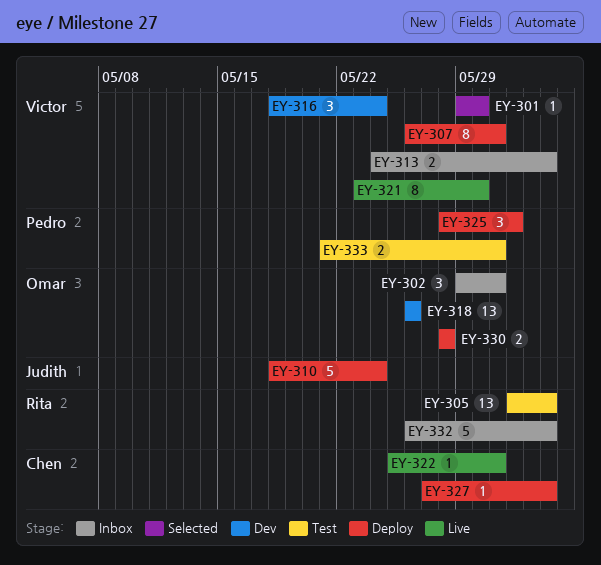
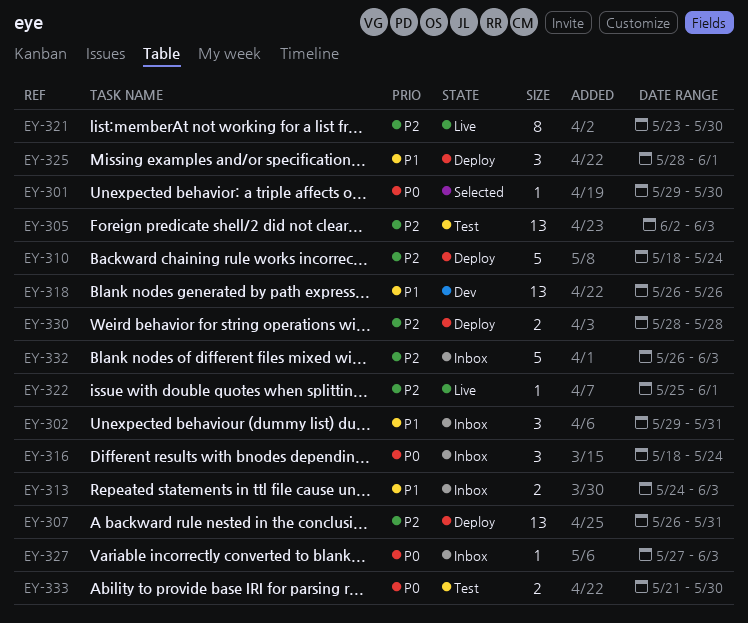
EY-305, start: Jun 1 -> Jun 2
EY-307, estimate: 8 -> 13
EY-316, status: Dev -> Inbox
EY-322, due: May 31 -> Jun 1
EY-327, status: Deploy -> Inbox
EY-333, due: May 31 -> May 30

